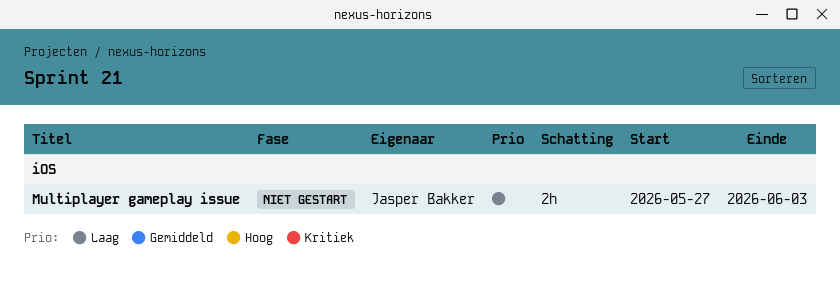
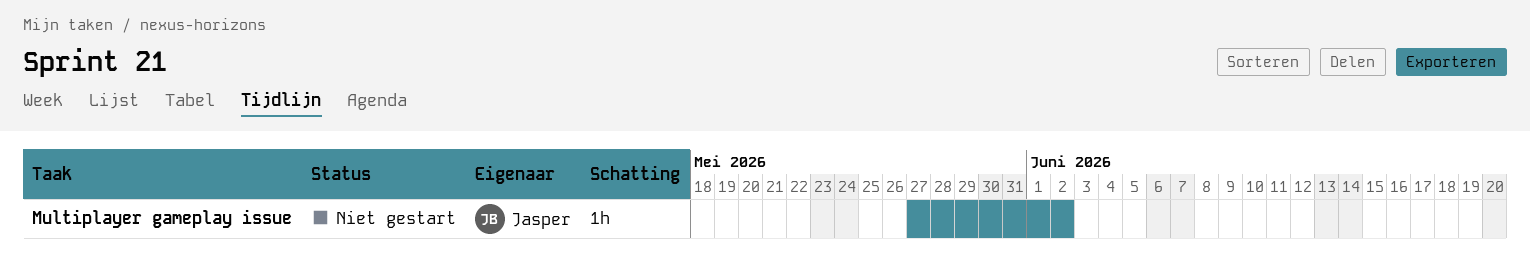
Multiplayer gameplay issue, estimate: 2h -> 1h
Multiplayer gameplay issue, due: Jun 3 -> Jun 2

